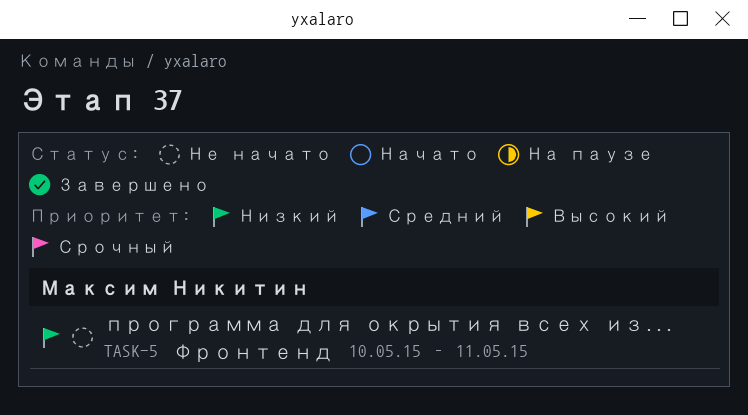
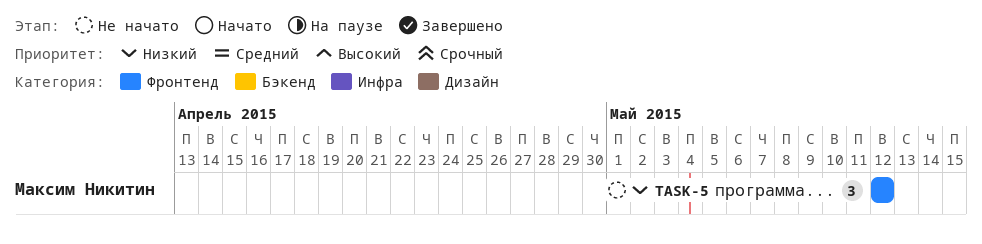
TASK-5, start: May 10 -> May 12
TASK-5, due: May 11 -> May 12

